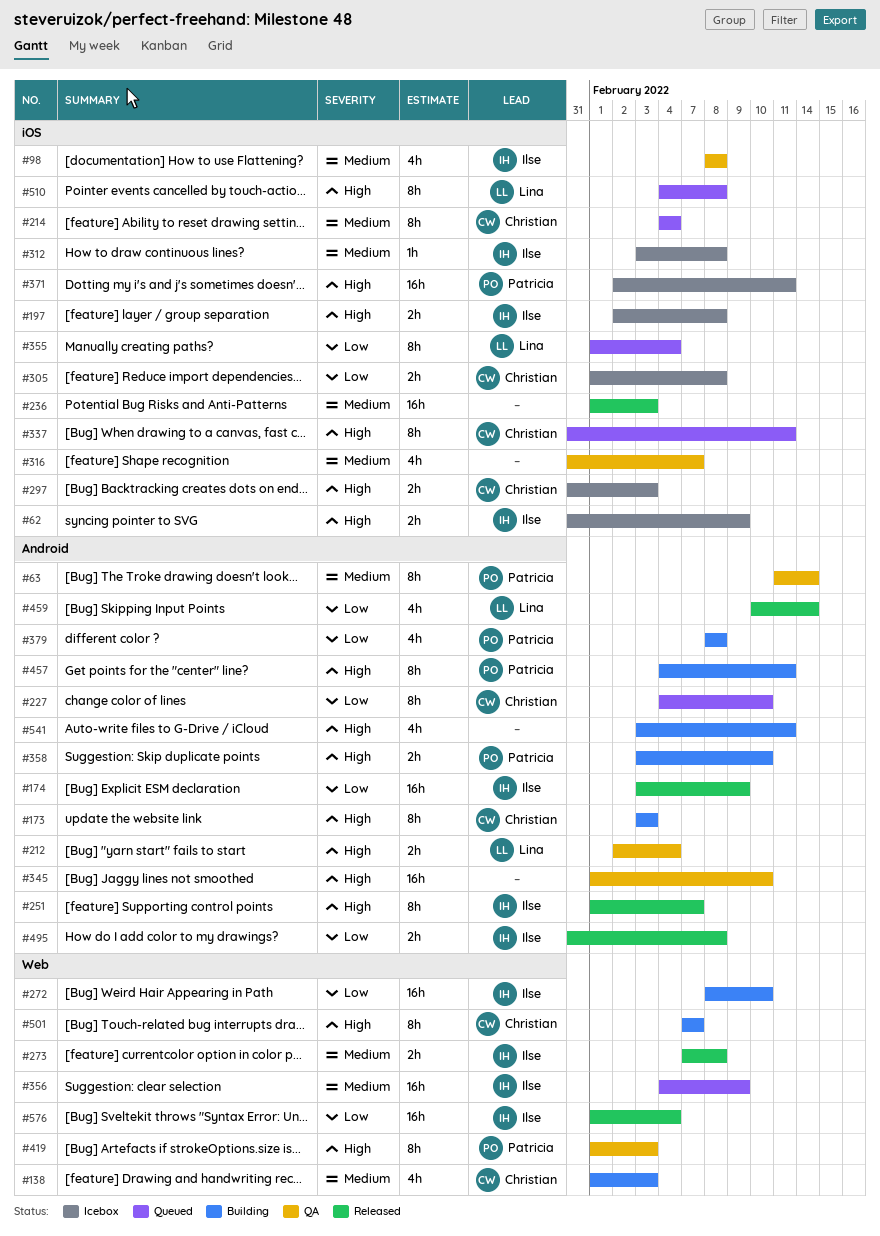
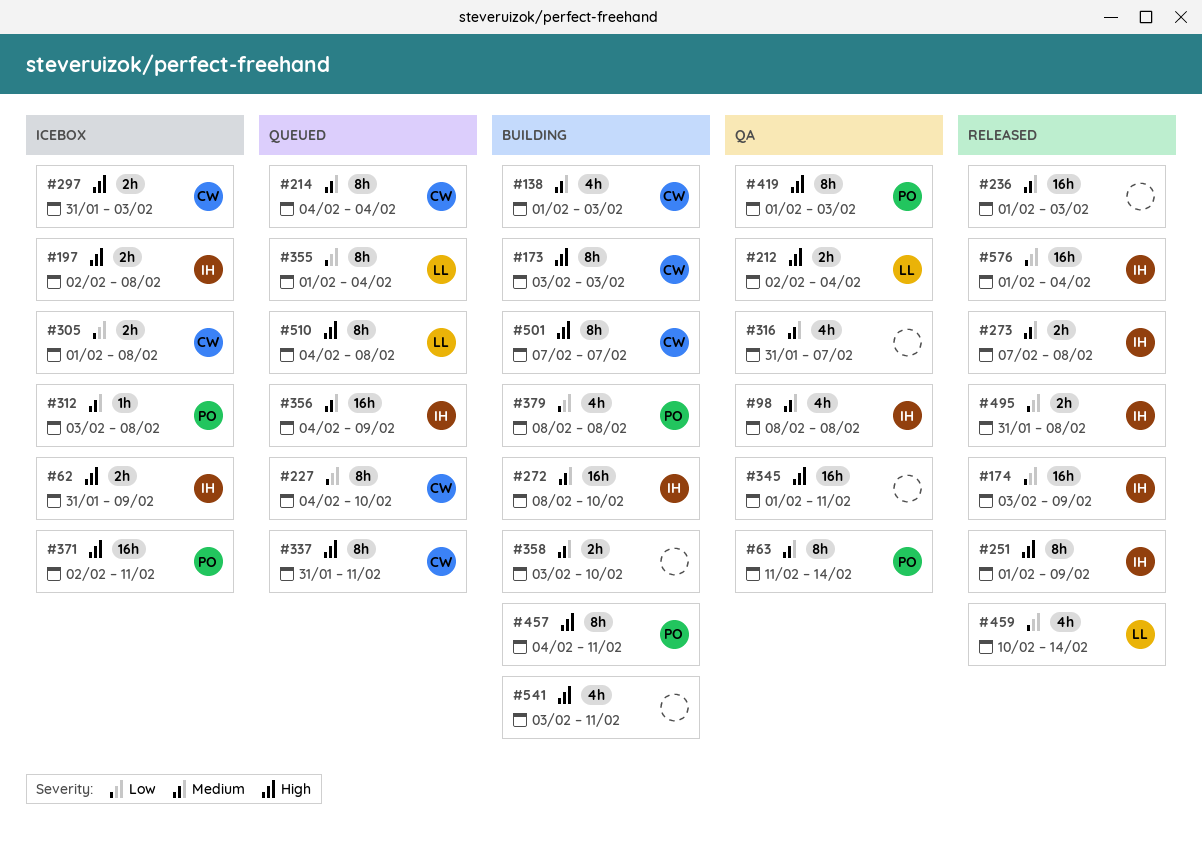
#251, due: Feb 7 -> Feb 9
#272, priority: Low -> Medium
#312, owner: Ilse -> Patricia
#345, due: Feb 10 -> Feb 11
#358, owner: Patricia -> none
#358, priority: High -> Medium

